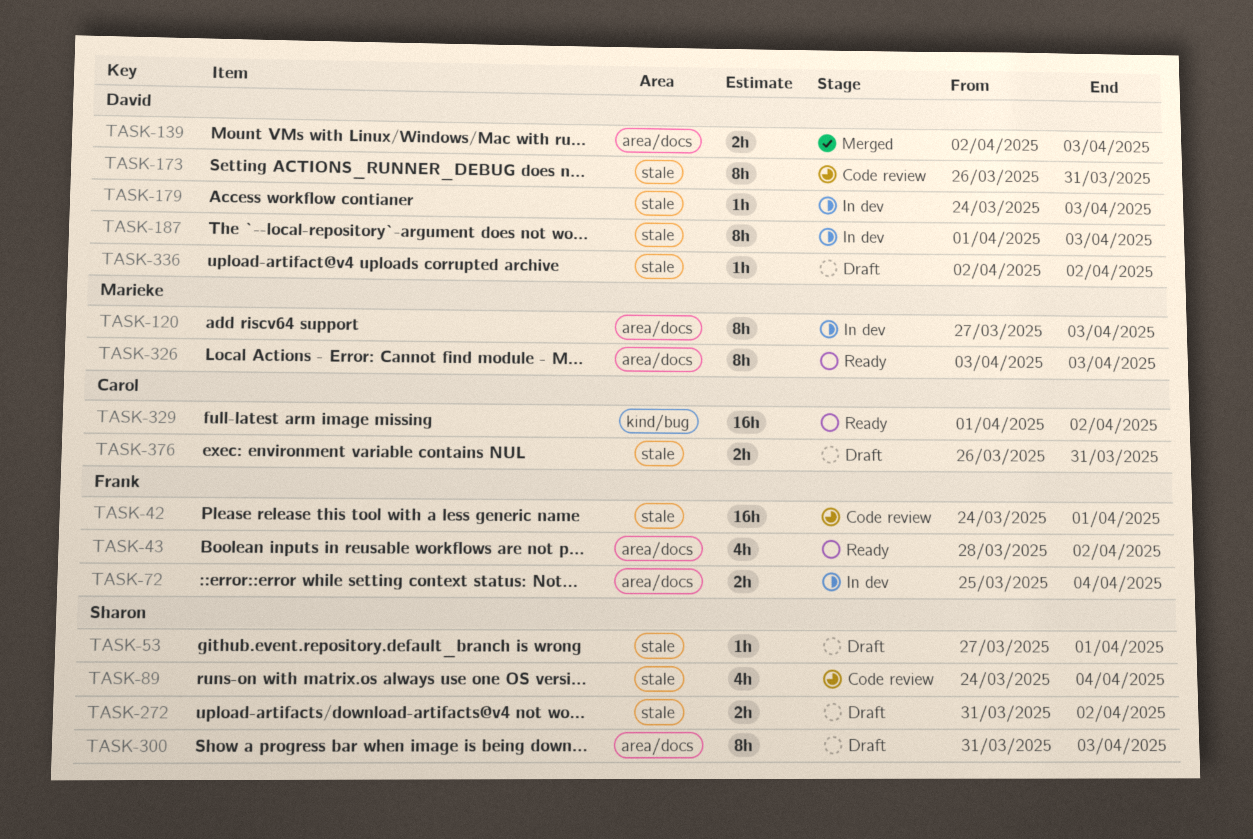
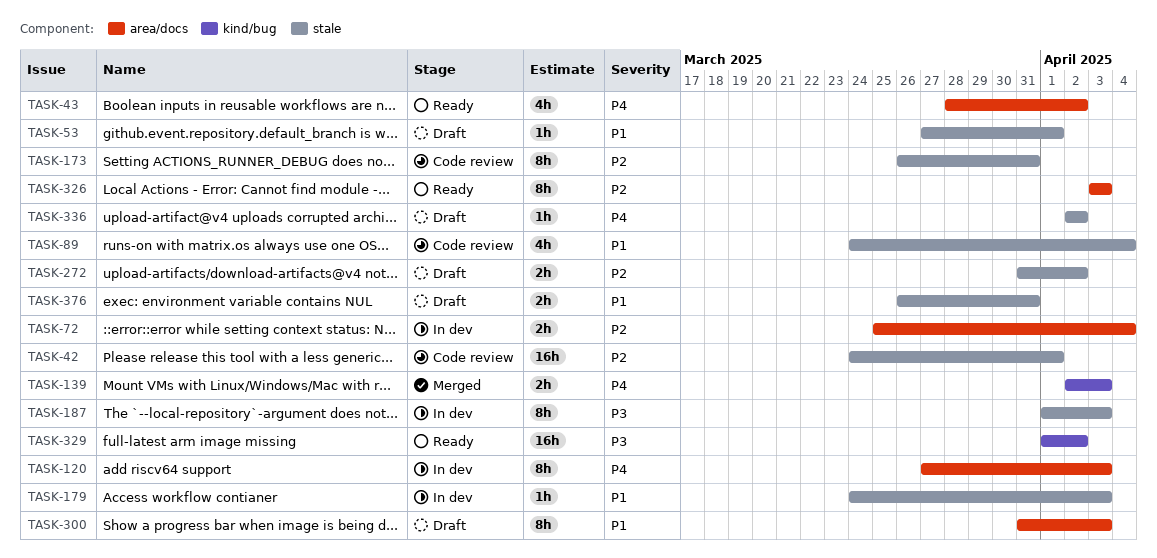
TASK-139, label: area/docs -> kind/bug

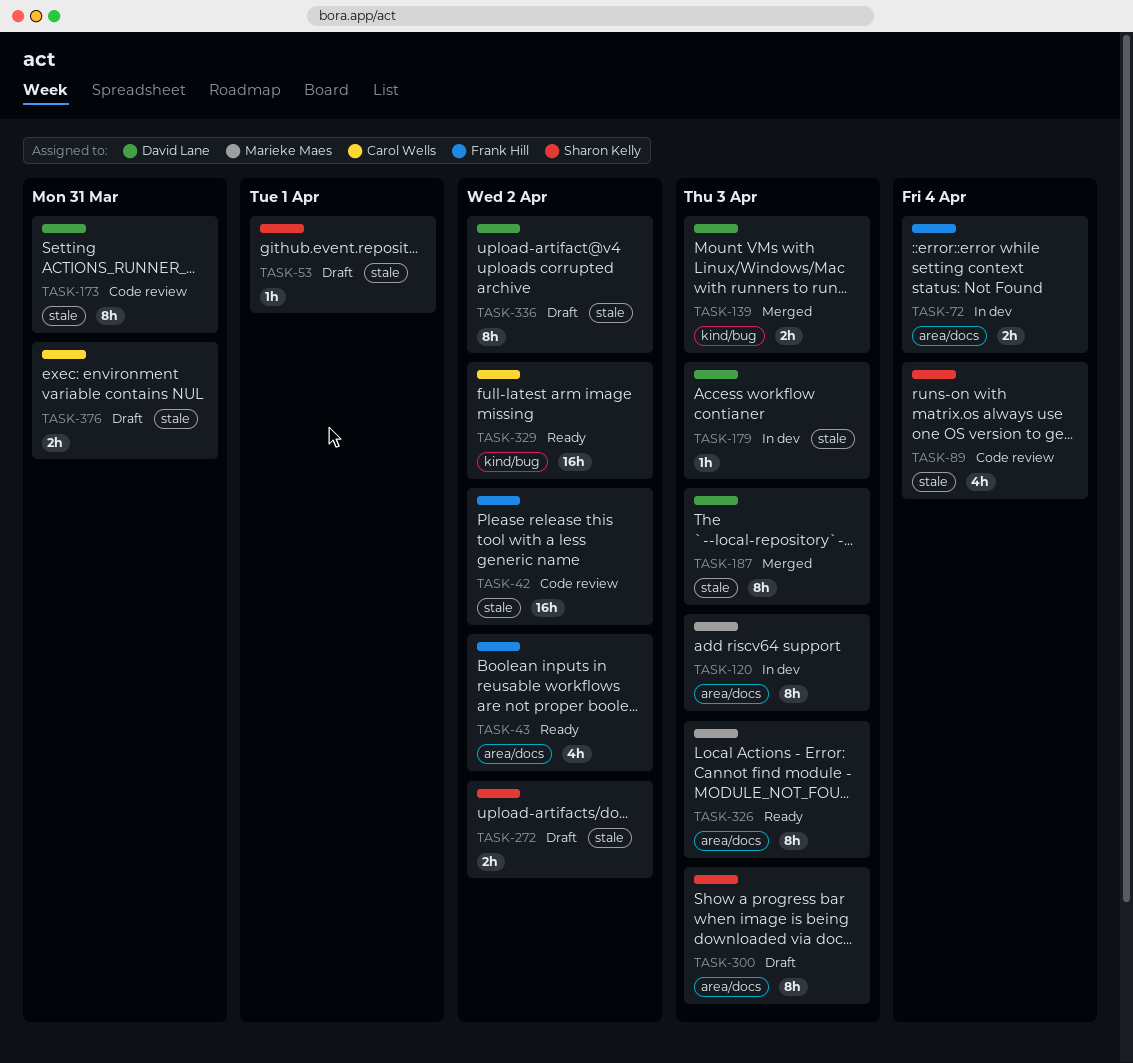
TASK-42, due: Apr 1 -> Apr 2
TASK-187, status: In dev -> Merged
TASK-336, estimate: 1h -> 8h

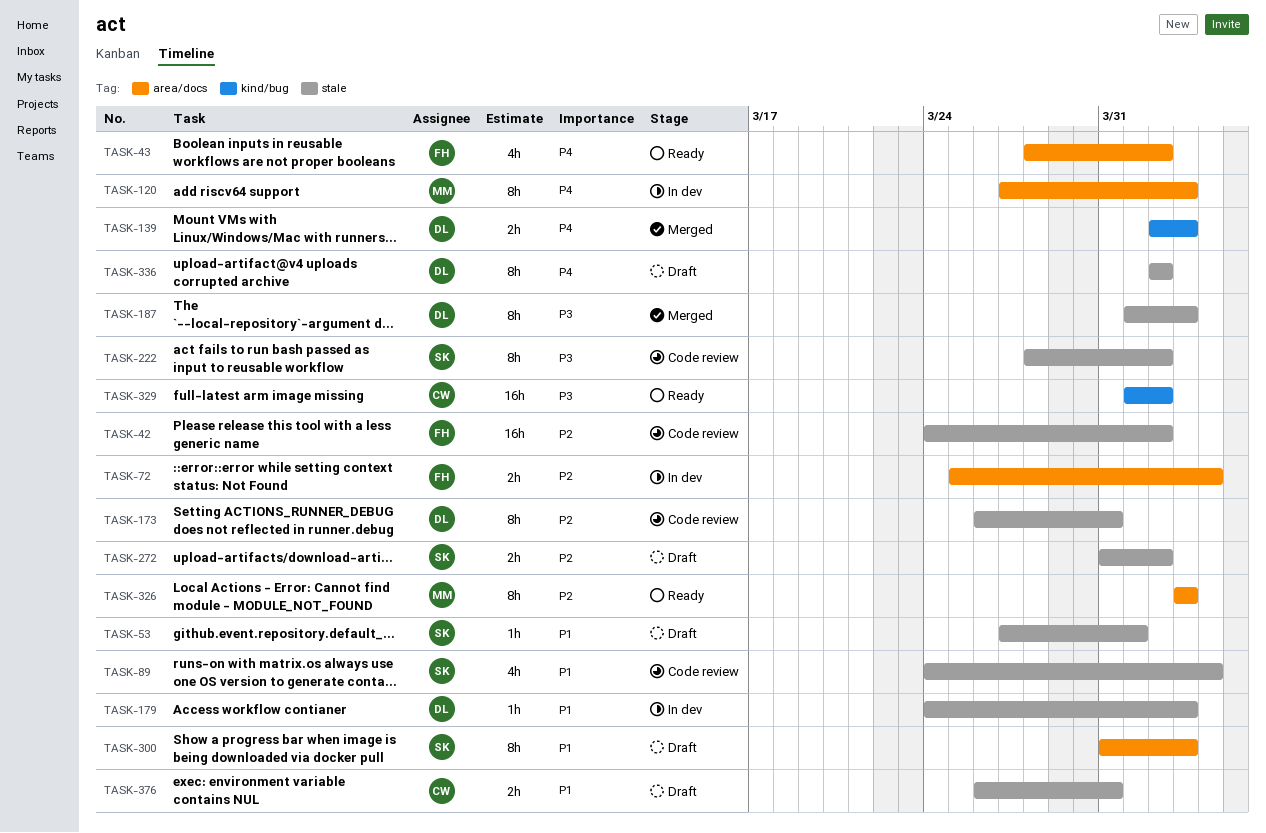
TASK-222: none -> present

